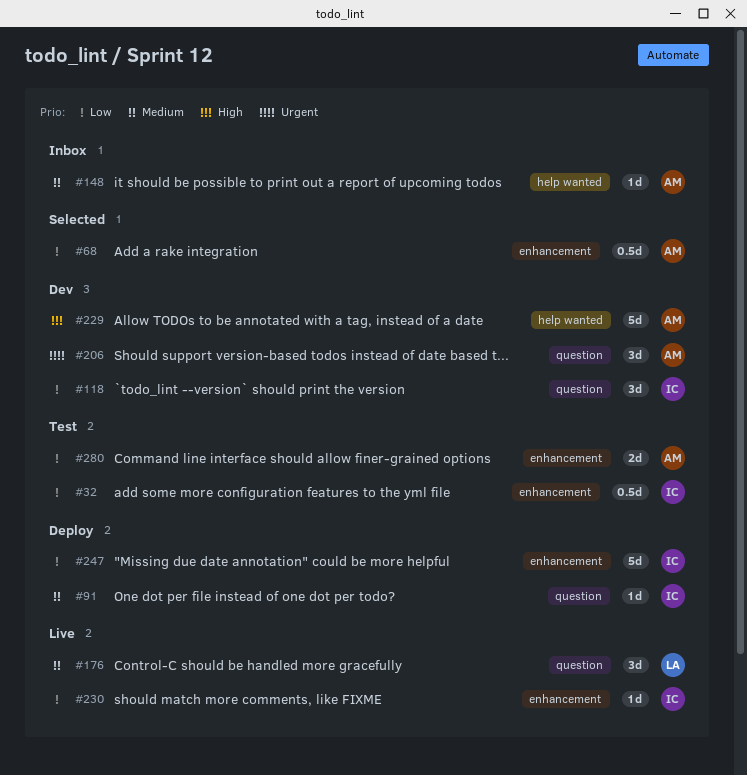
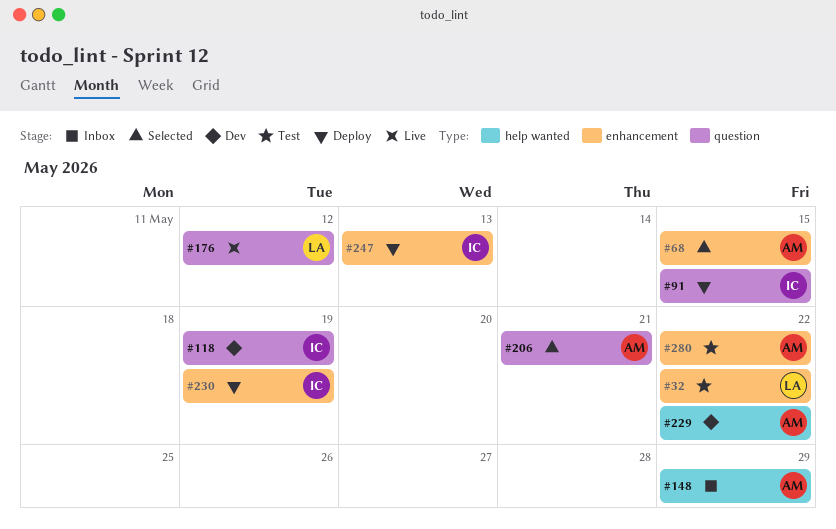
#32, owner: IC -> LA
#206, status: Dev -> Selected
#230, status: Live -> Deploy

